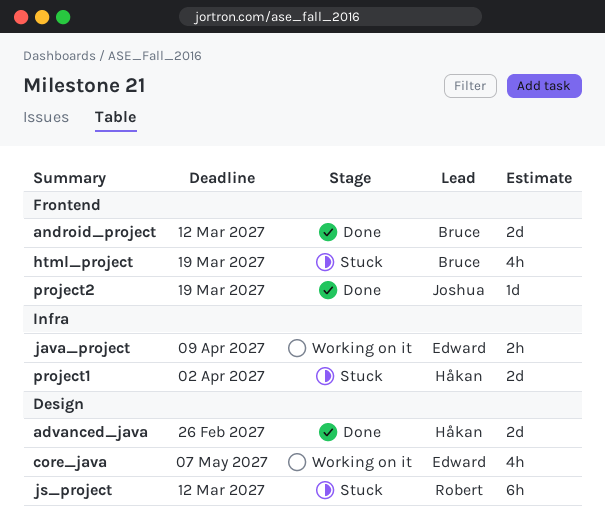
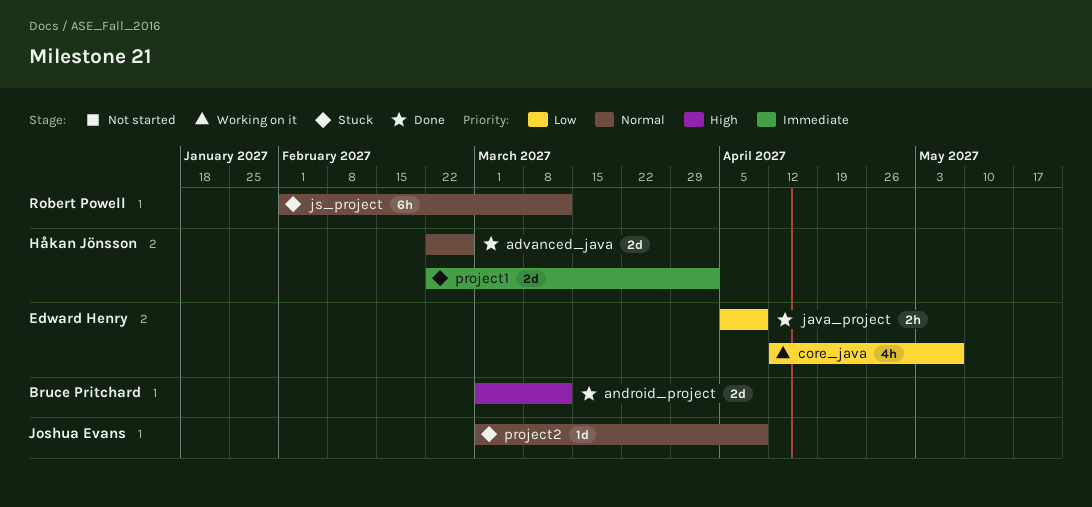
html_project: present -> none
java_project, status: Working on it -> Done
project2, status: Done -> Stuck
project2, due: Mar 19 -> Apr 9

